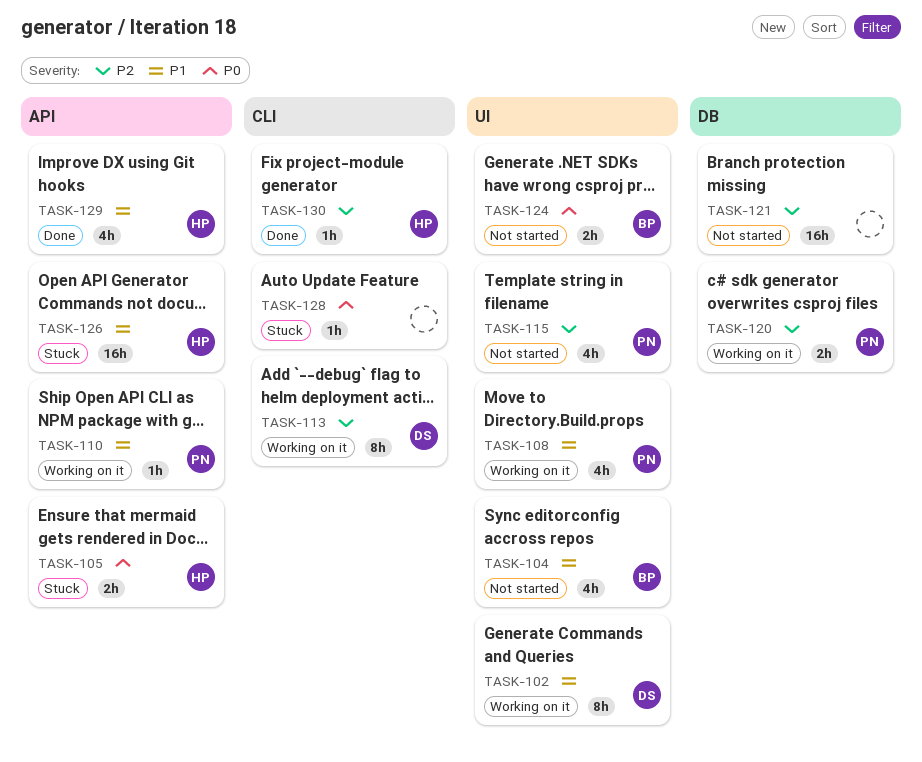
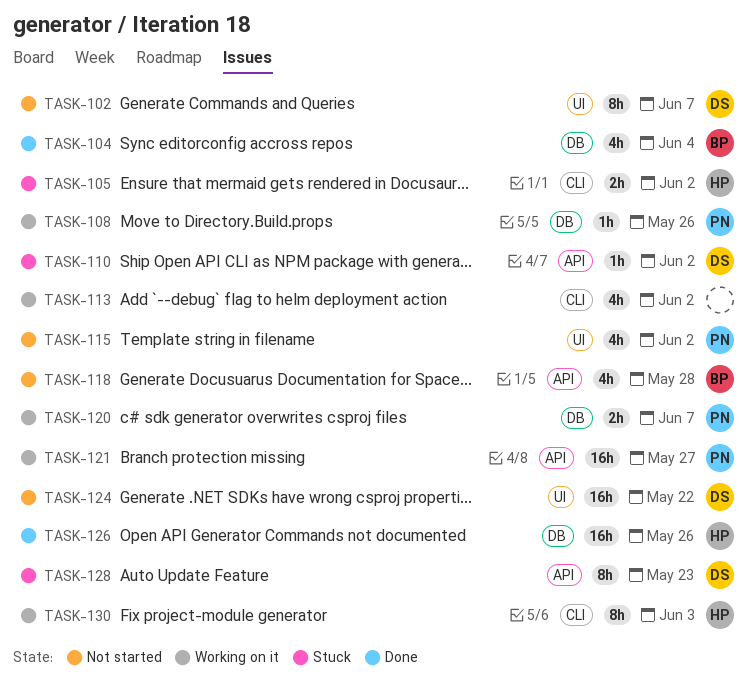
TASK-102, status: Working on it -> Not started
TASK-104, status: Not started -> Done
TASK-104, label: UI -> DB
TASK-105, label: API -> CLI
TASK-108, label: UI -> DB
TASK-108, estimate: 4h -> 1h
TASK-110, status: Working on it -> Stuck
TASK-110, owner: PN -> DS
TASK-113, owner: DS -> none
TASK-113, estimate: 8h -> 4h
TASK-118: none -> present
TASK-121, status: Not started -> Working on it
TASK-121, owner: none -> PN
TASK-121, label: DB -> API
TASK-124, owner: BP -> DS
TASK-124, estimate: 2h -> 16h
TASK-126, status: Stuck -> Done
TASK-126, label: API -> DB
TASK-128, owner: none -> DS
TASK-128, label: CLI -> API
TASK-128, estimate: 1h -> 8h
TASK-129: present -> none
TASK-130, status: Done -> Working on it
TASK-130, estimate: 1h -> 8h

